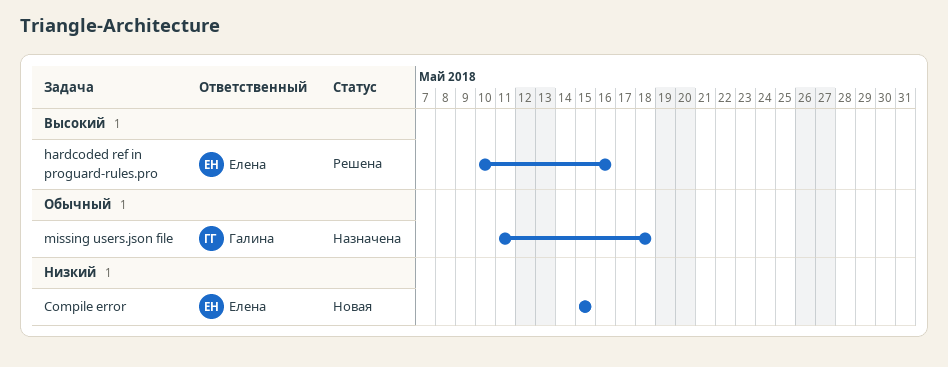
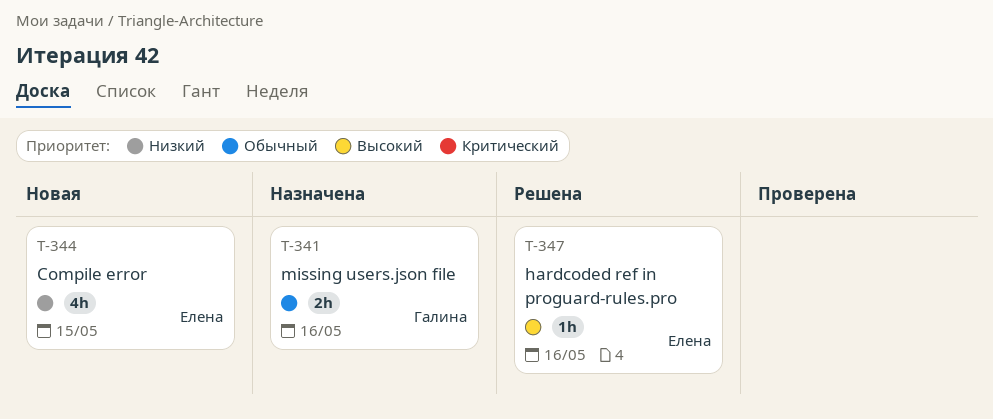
missing users.json file, due: May 18 -> May 16

